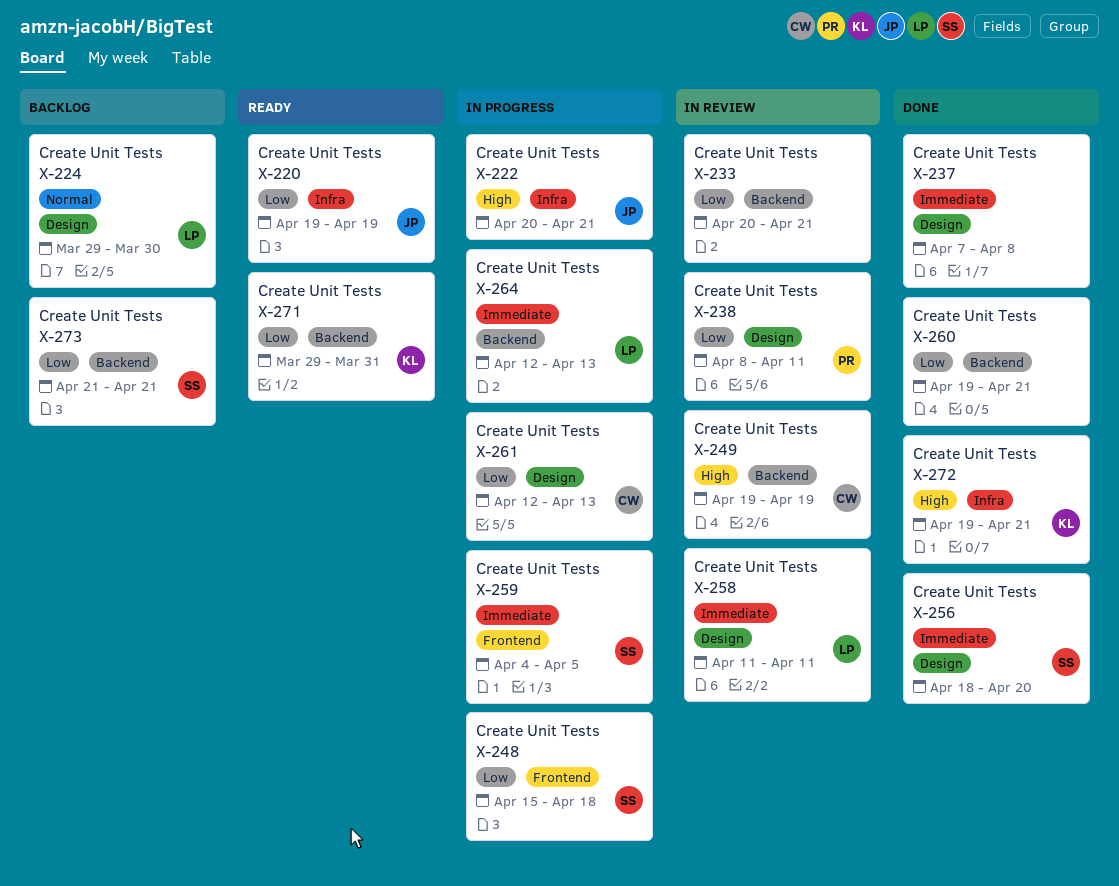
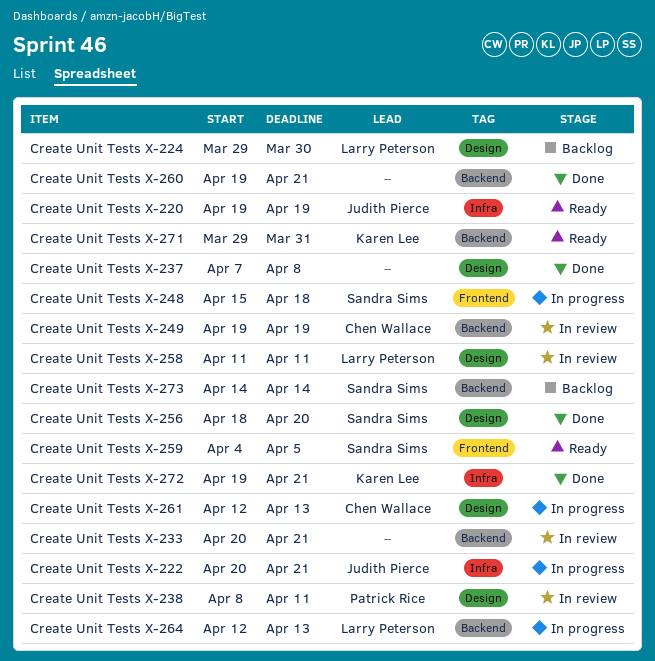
Create Unit Tests X-259, status: In progress -> Ready
Create Unit Tests X-273, start: Apr 21 -> Apr 14
Create Unit Tests X-273, due: Apr 21 -> Apr 14

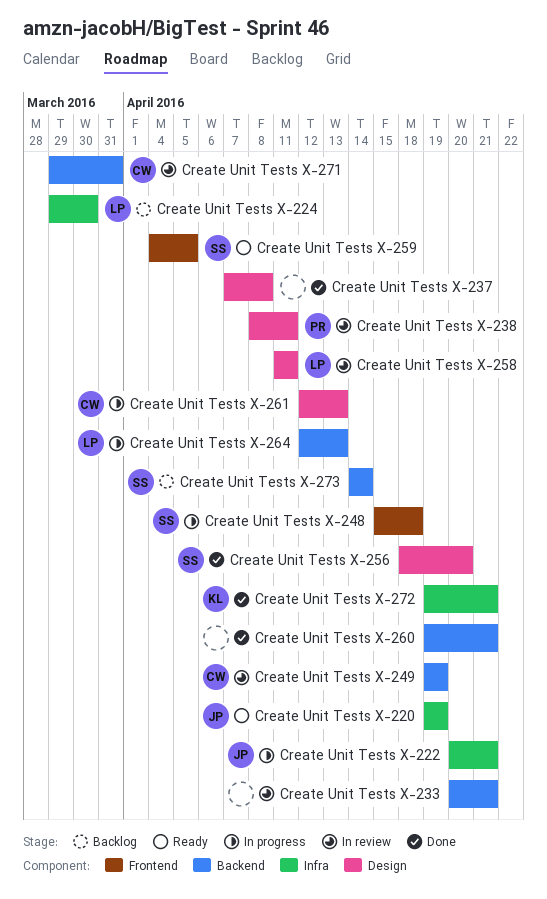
Create Unit Tests X-224, label: Design -> Infra
Create Unit Tests X-271, status: Ready -> In review
Create Unit Tests X-271, owner: Karen Lee -> Chen Wallace

